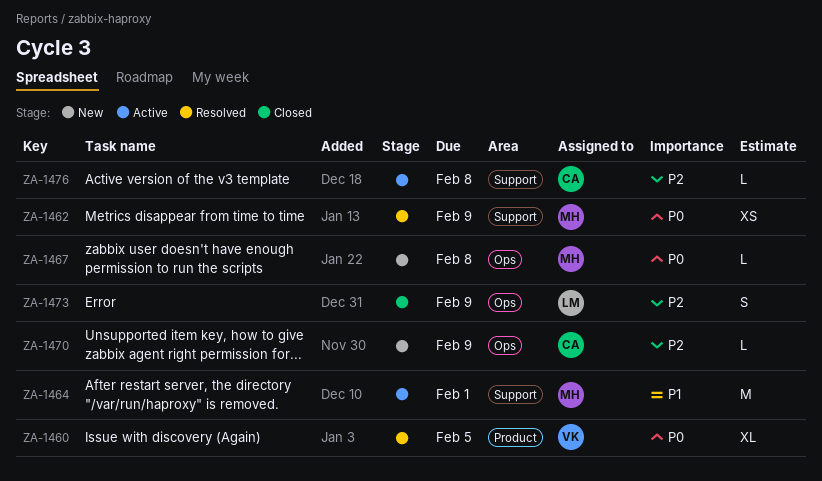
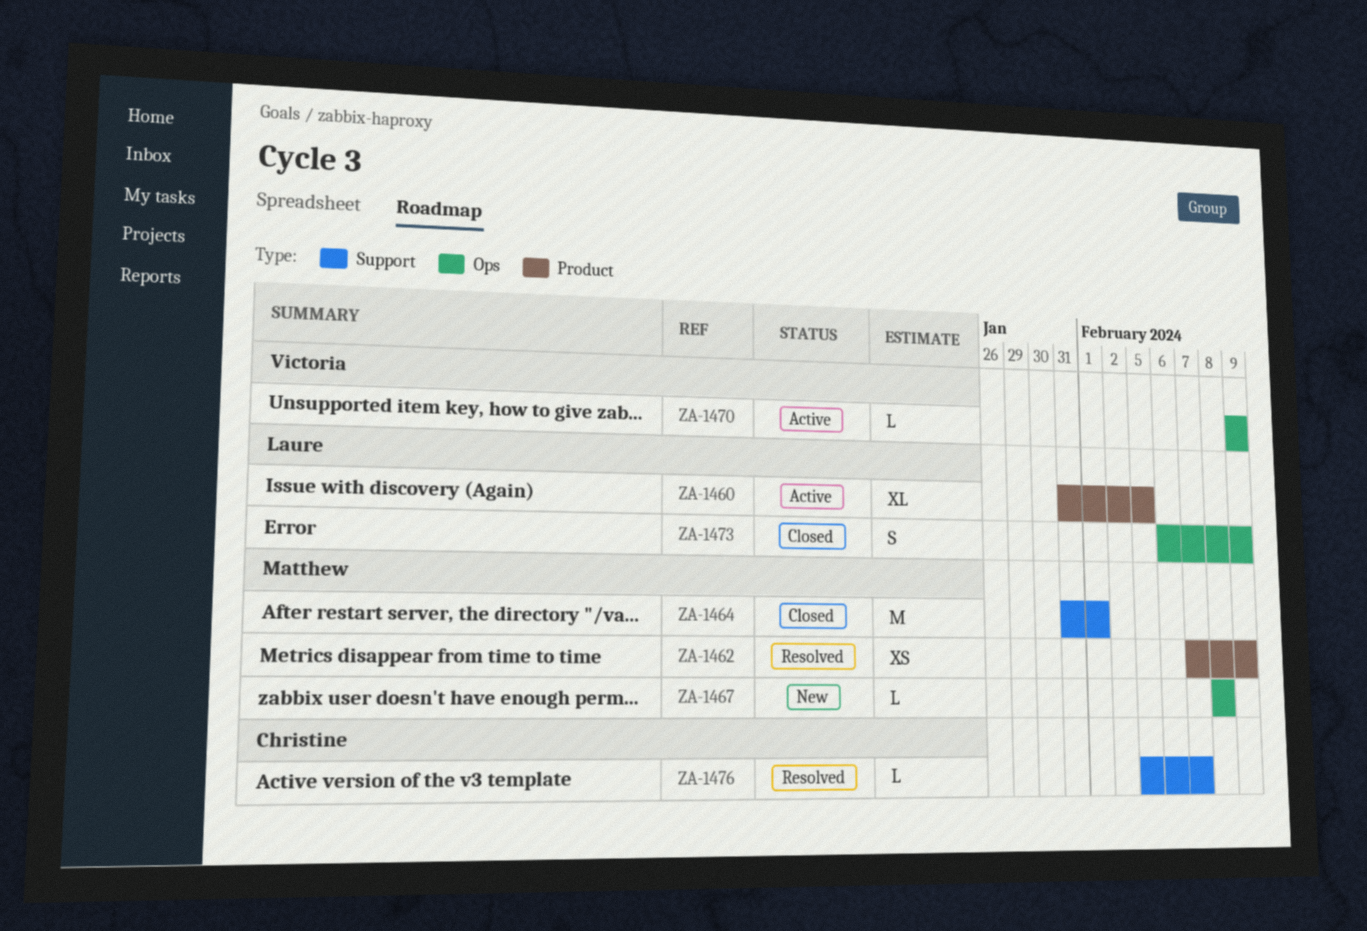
ZA-1460, status: Resolved -> Active
ZA-1460, owner: Victoria -> Laure
ZA-1462, label: Support -> Product
ZA-1464, status: Active -> Closed
ZA-1470, status: New -> Active
ZA-1470, owner: Christine -> Victoria
ZA-1476, status: Active -> Resolved
ZA-1476, due: Feb 8 -> Feb 7

